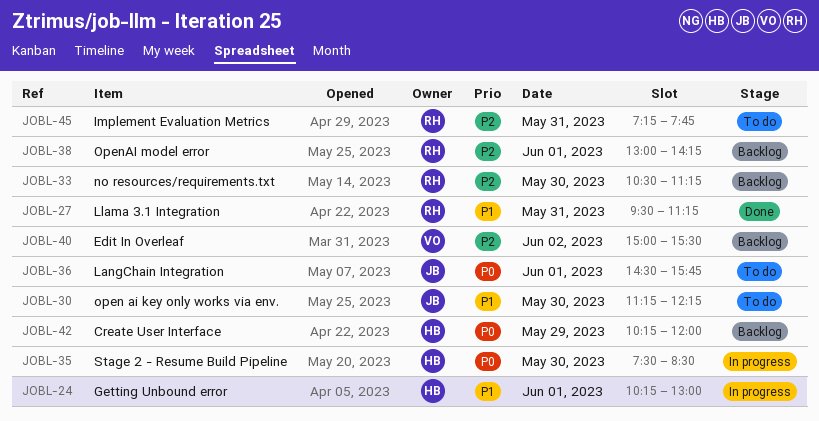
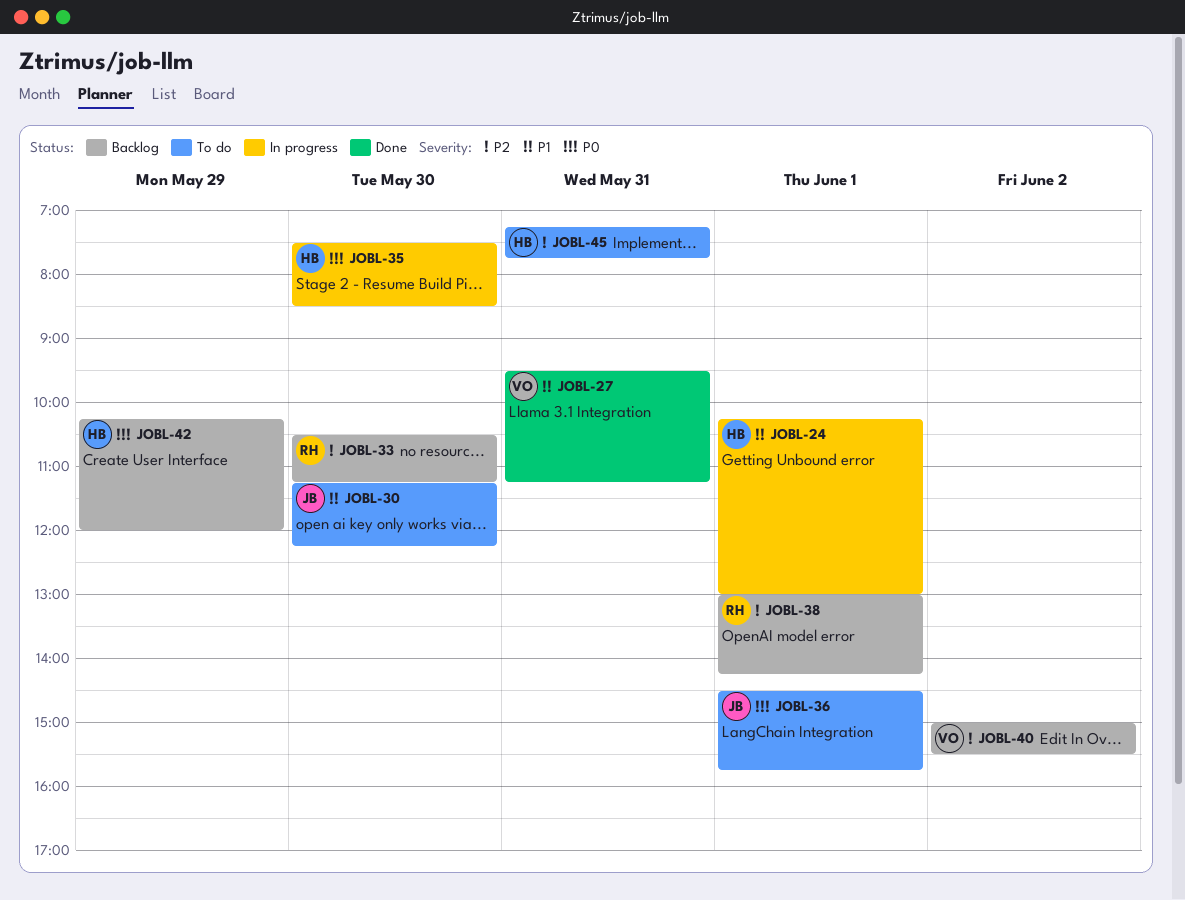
JOBL-27, owner: RH -> VO
JOBL-45, owner: RH -> HB

